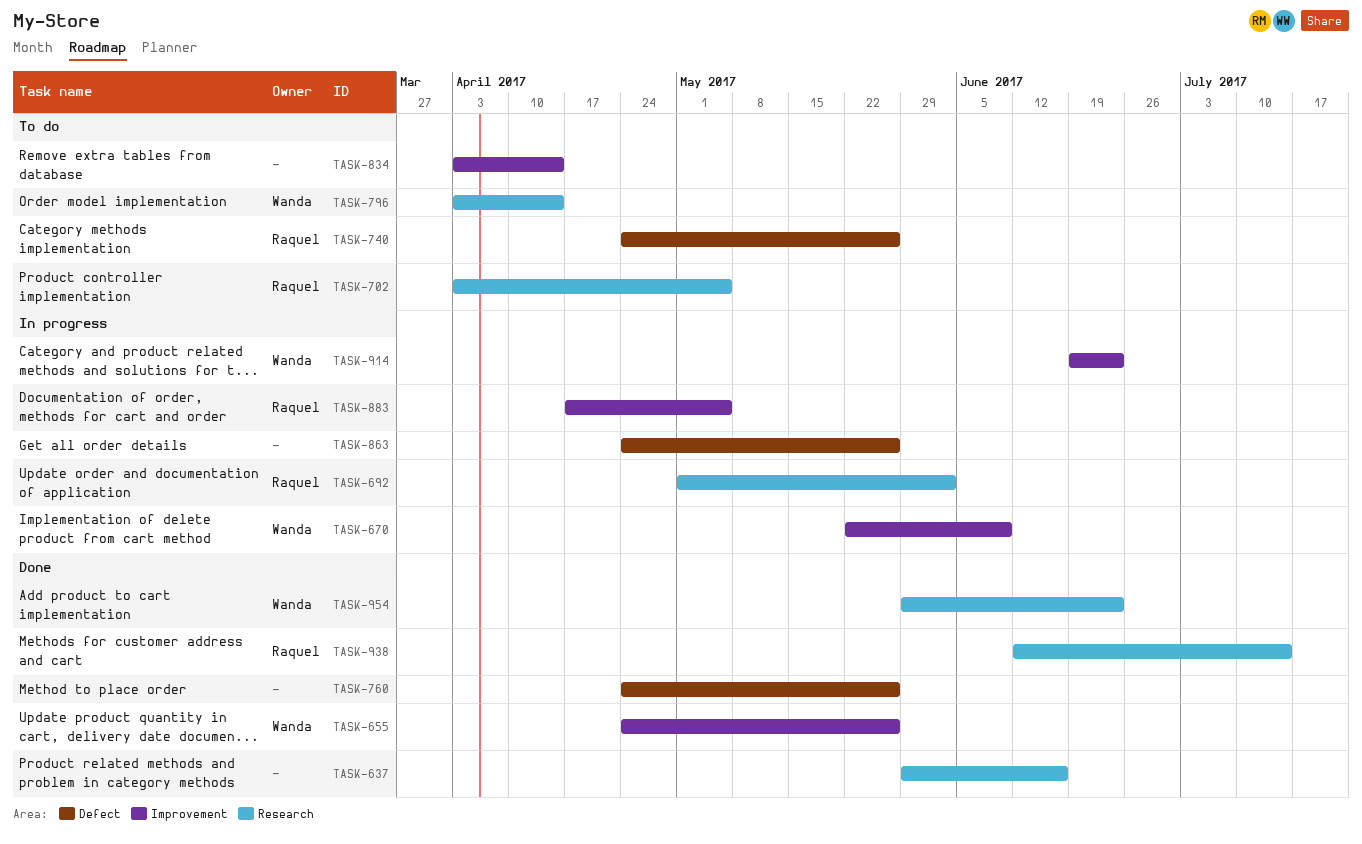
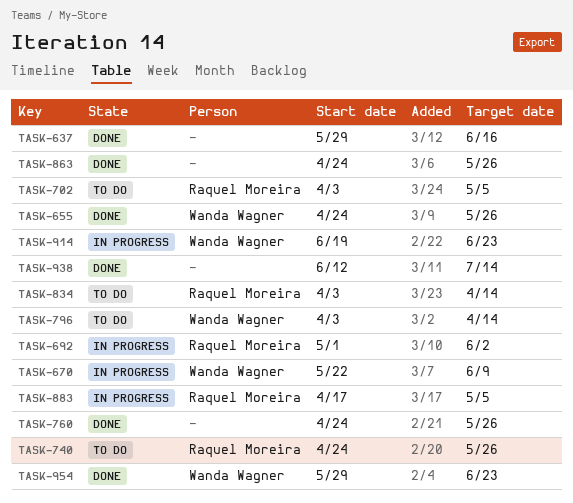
TASK-834, owner: none -> Raquel Moreira
TASK-863, status: In progress -> Done
TASK-938, owner: Raquel Moreira -> none

